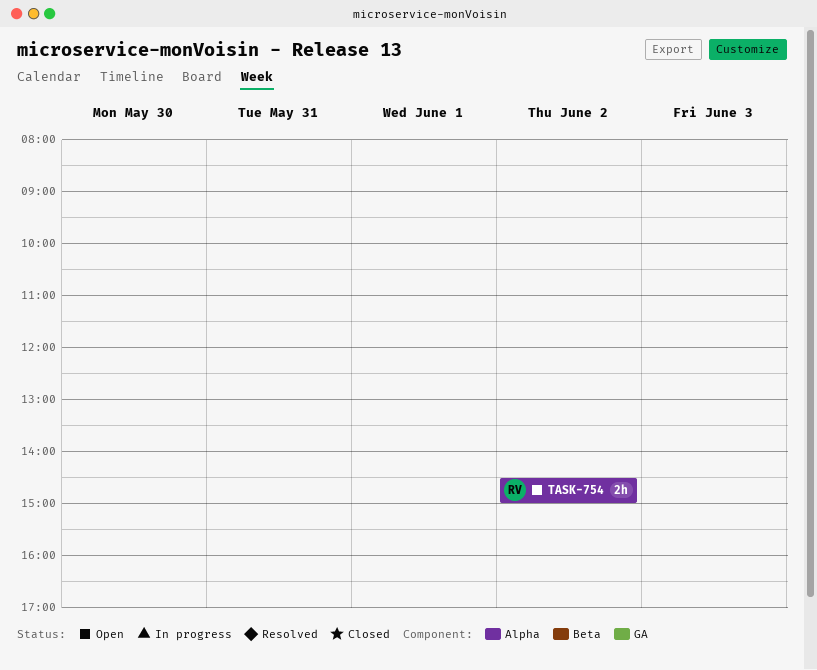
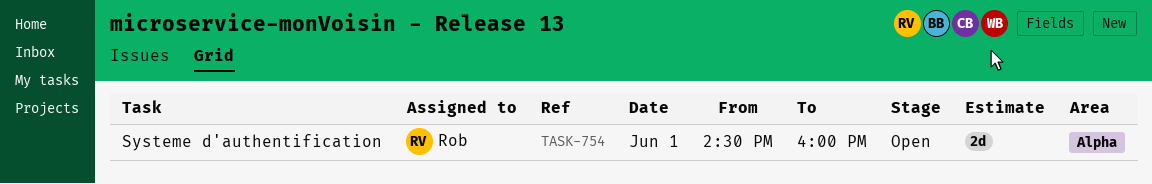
TASK-754, estimate: 2h -> 2d
TASK-754, day: Jun 2 -> Jun 1
TASK-754, ends: 15:00 -> 16:00

